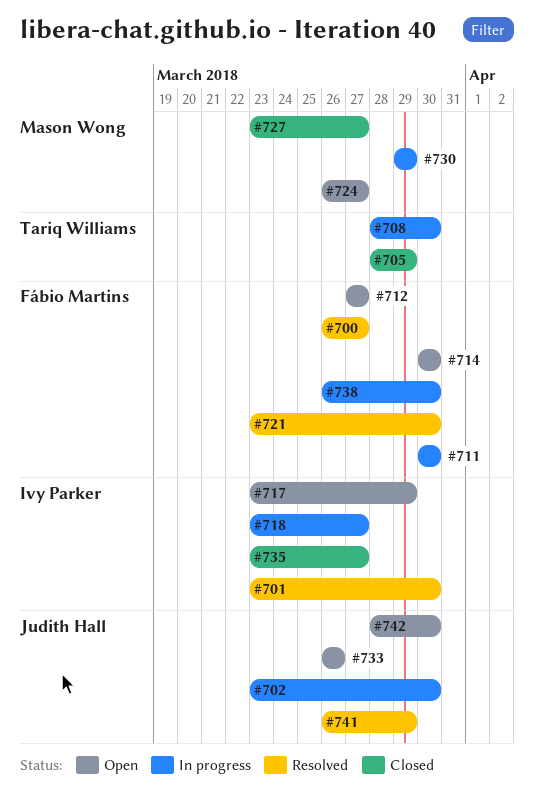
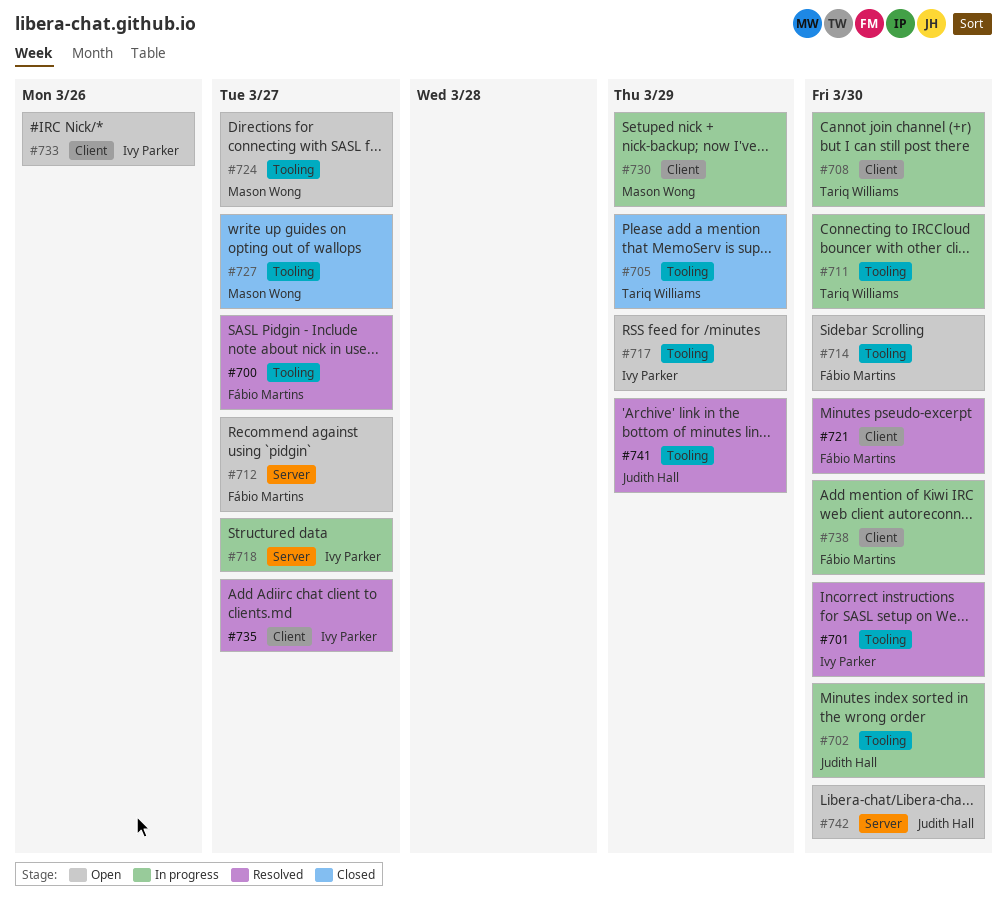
#711, owner: Fábio Martins -> Tariq Williams
#733, owner: Judith Hall -> Ivy Parker
#735, status: Closed -> Resolved

